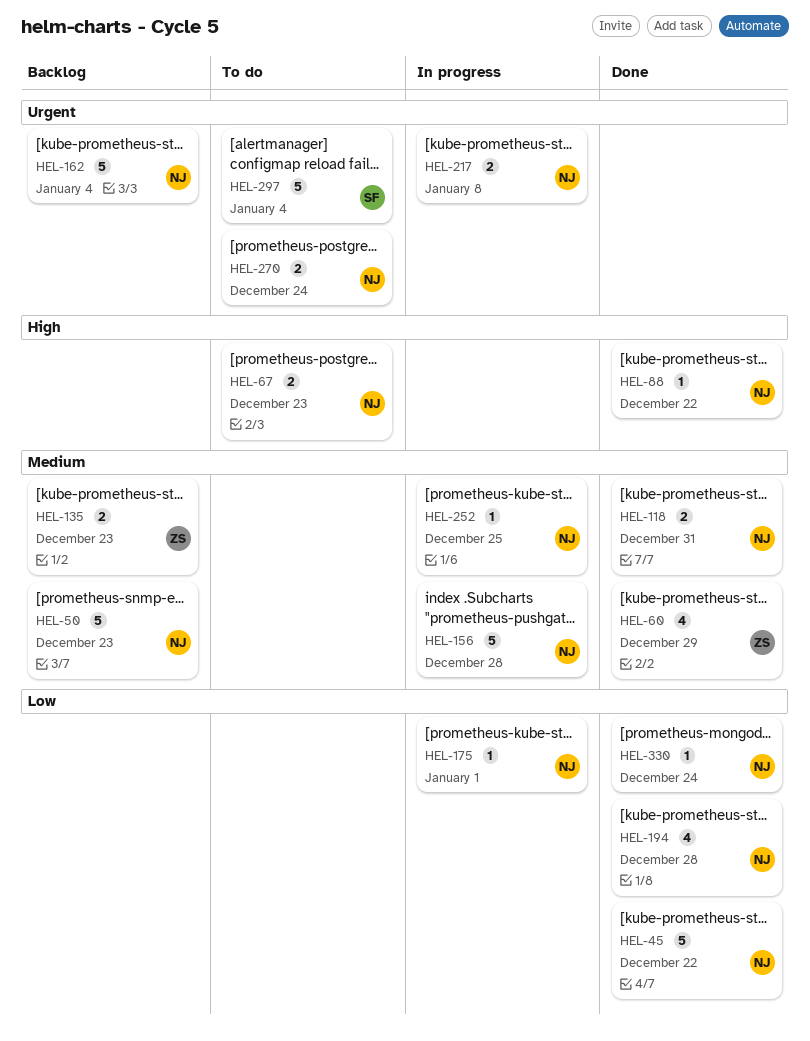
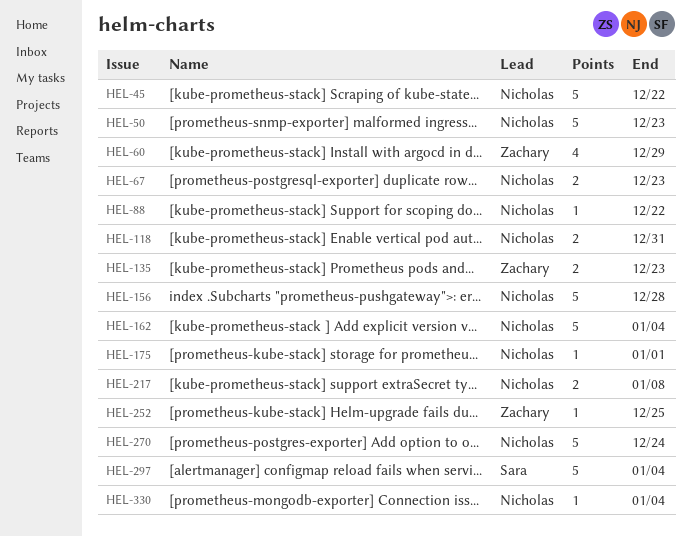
HEL-194: present -> none
HEL-252, owner: Nicholas -> Zachary
HEL-270, estimate: 2 -> 5
HEL-330, due: Dec 24 -> Jan 4

